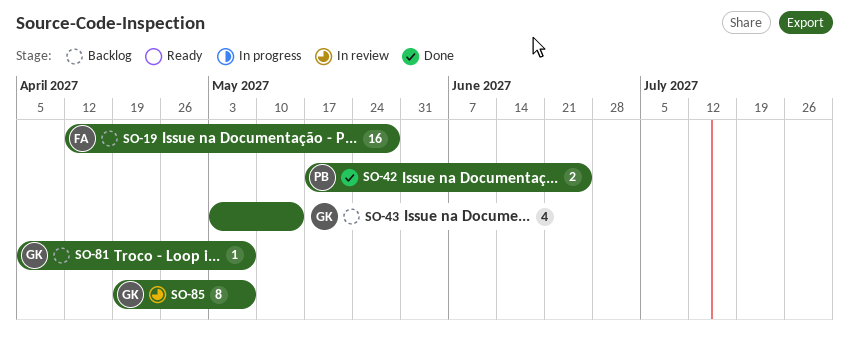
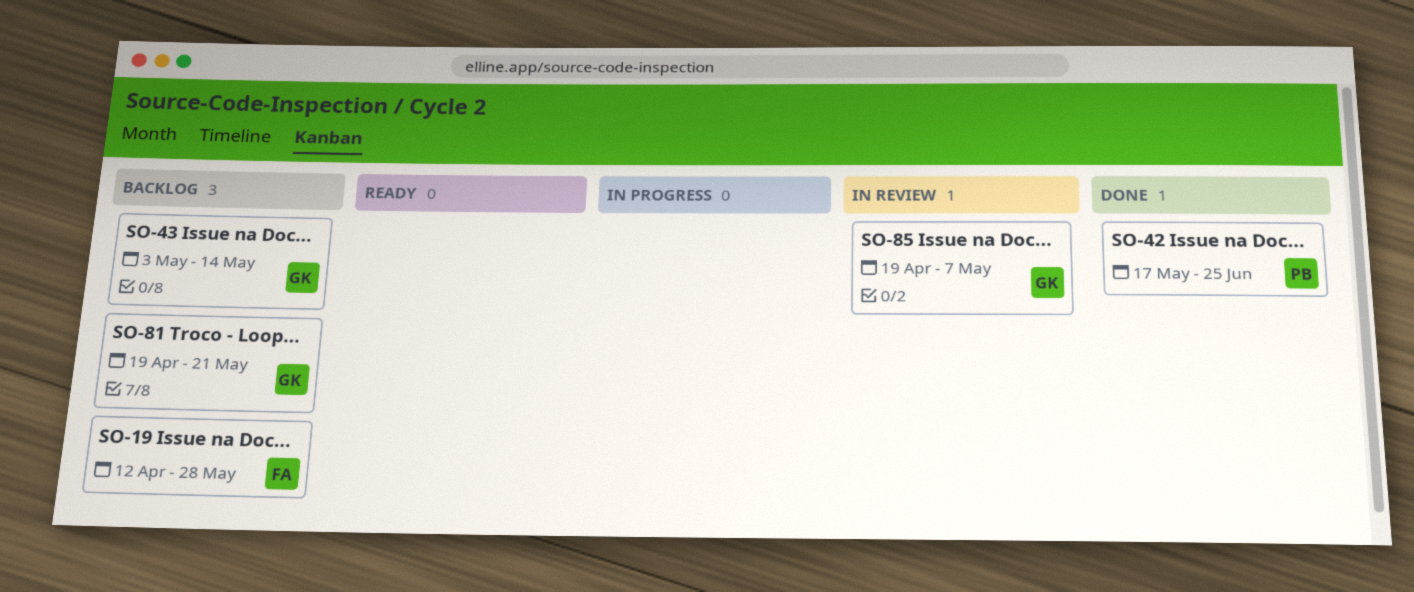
SO-81, start: Apr 5 -> Apr 19
SO-81, due: May 7 -> May 21

